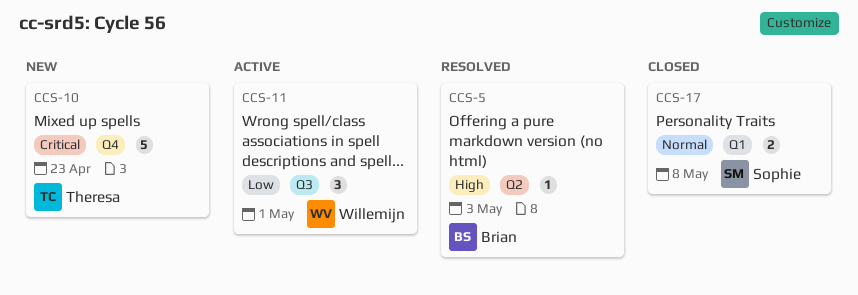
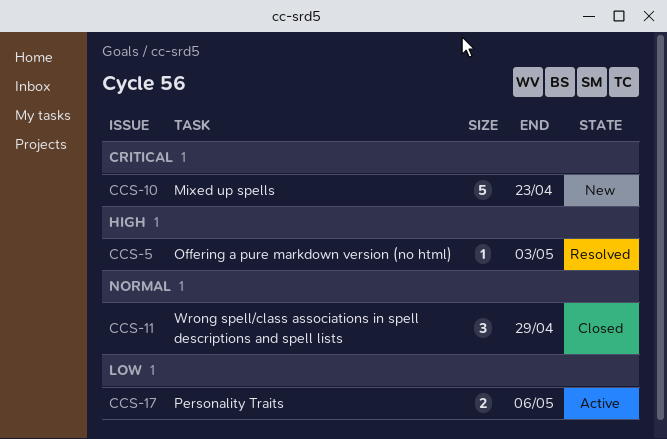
CCS-11, status: Active -> Closed
CCS-11, priority: Low -> Normal
CCS-11, due: May 1 -> Apr 29
CCS-17, status: Closed -> Active
CCS-17, priority: Normal -> Low
CCS-17, due: May 8 -> May 6

